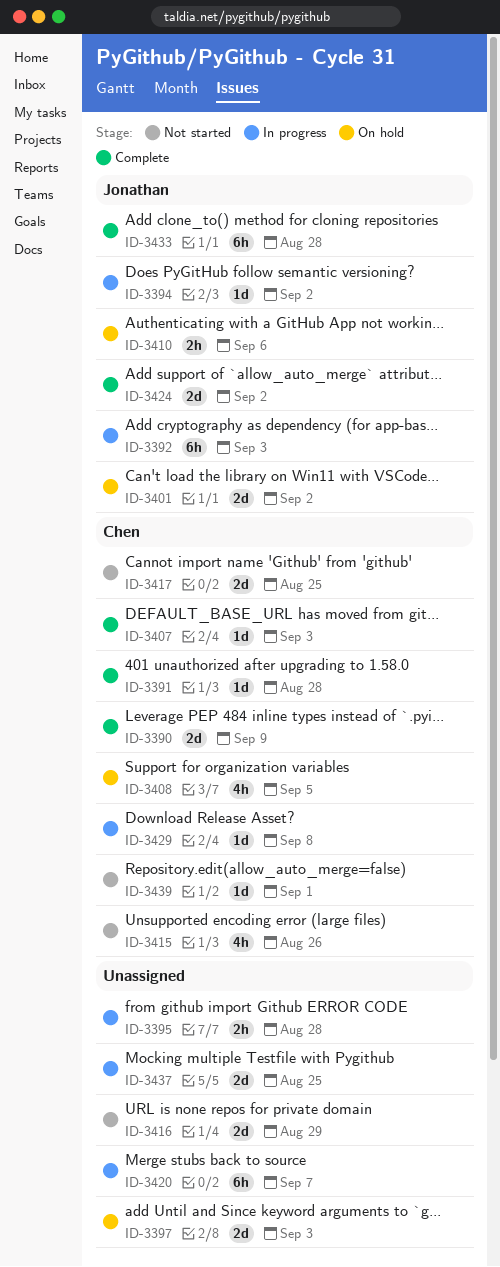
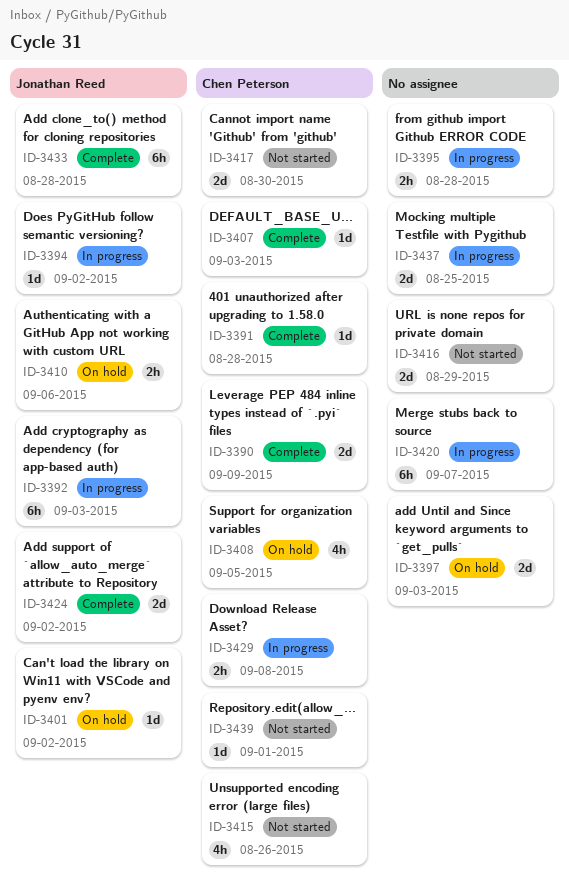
ID-3401, estimate: 2d -> 1d
ID-3417, due: Aug 25 -> Aug 30
ID-3429, estimate: 1d -> 2h

